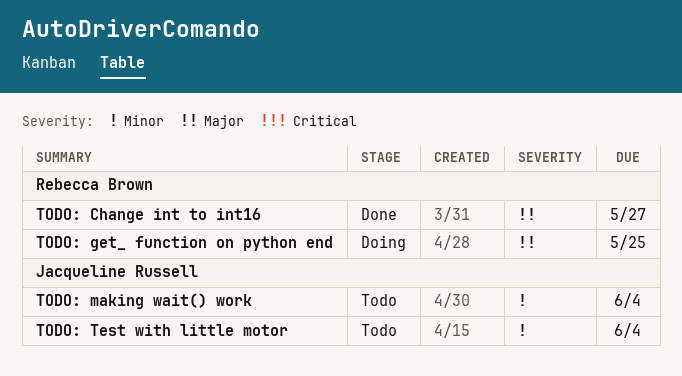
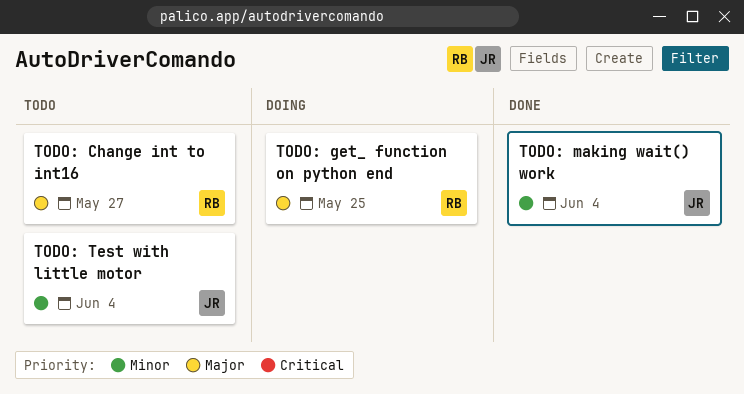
TODO: Change int to int16, status: Done -> Todo
TODO: making wait() work, status: Todo -> Done

